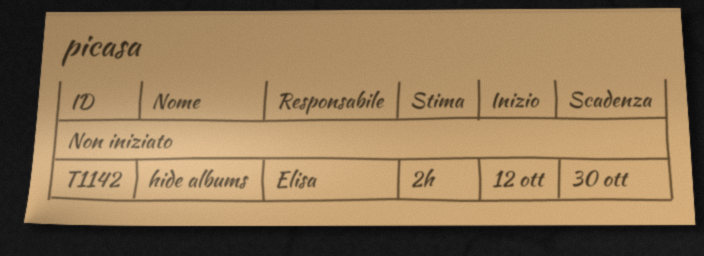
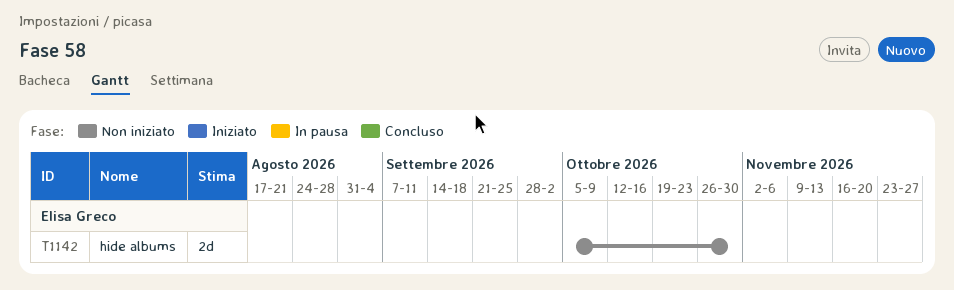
T1142, estimate: 2h -> 2d
T1142, start: Oct 12 -> Oct 5

